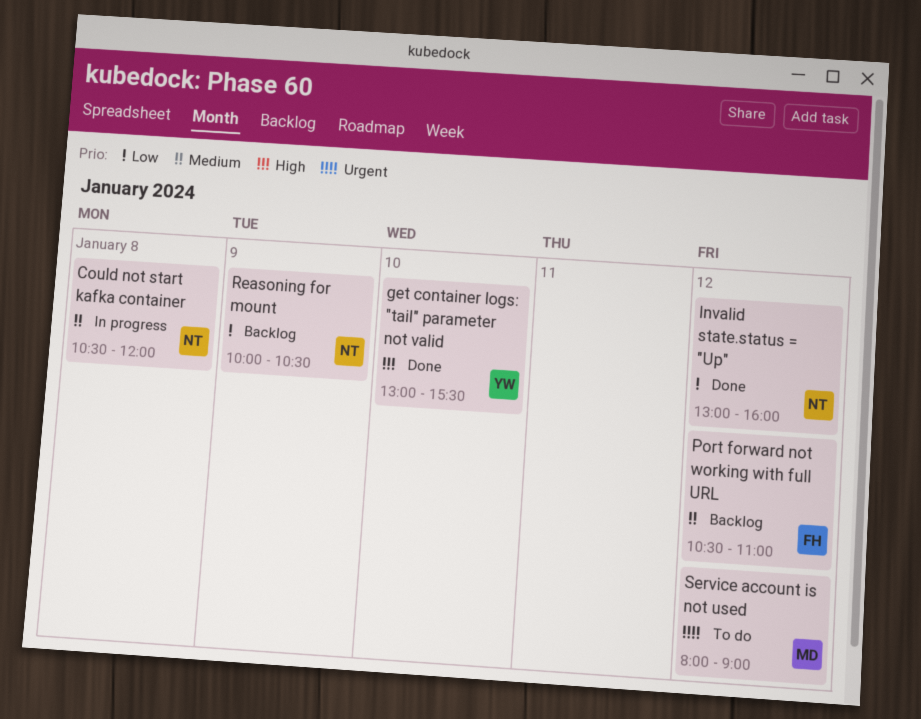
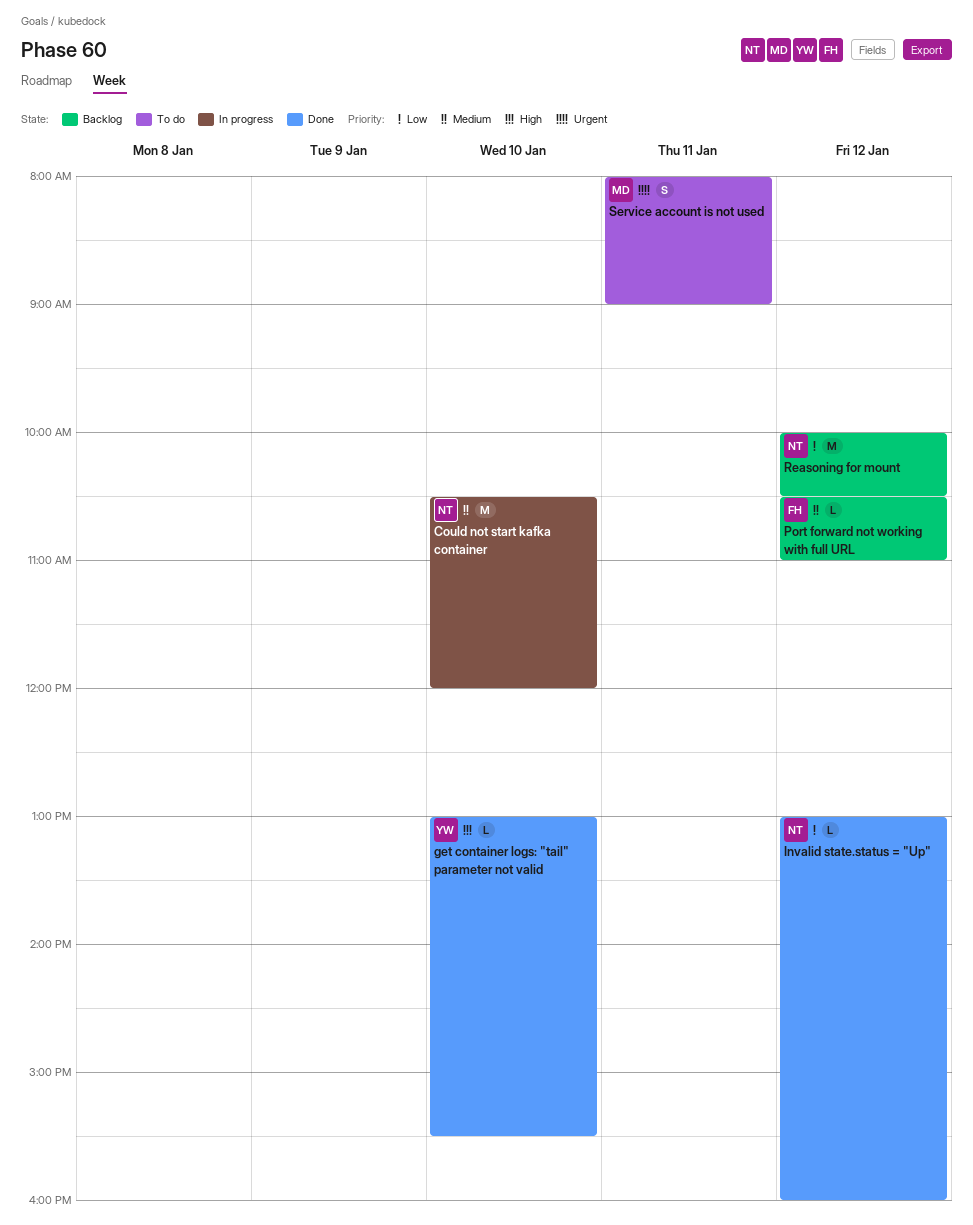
Could not start kafka container, day: Jan 8 -> Jan 10
Reasoning for mount, day: Jan 9 -> Jan 12
Service account is not used, day: Jan 12 -> Jan 11

